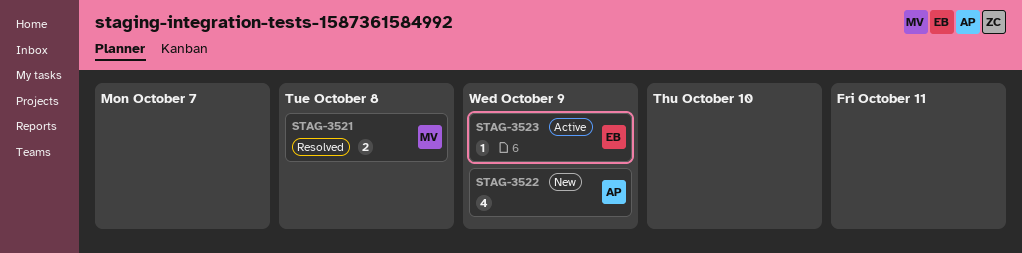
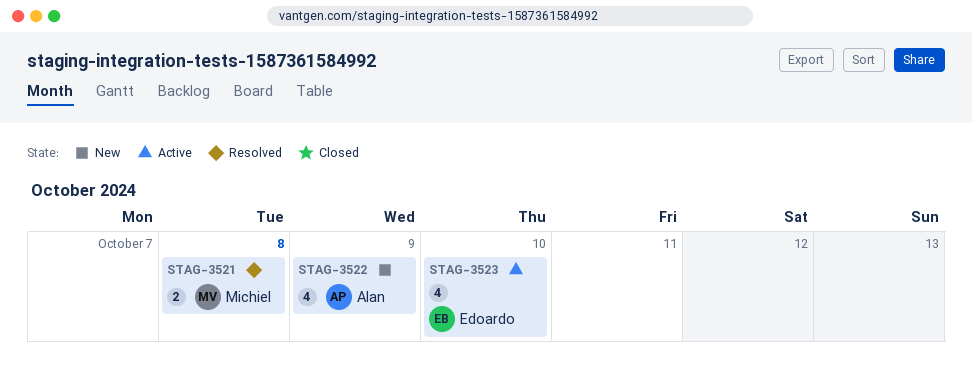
STAG-3523, estimate: 1 -> 4
STAG-3523, due: Oct 9 -> Oct 10

